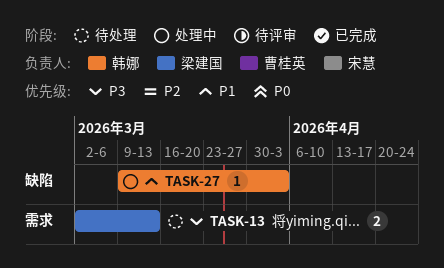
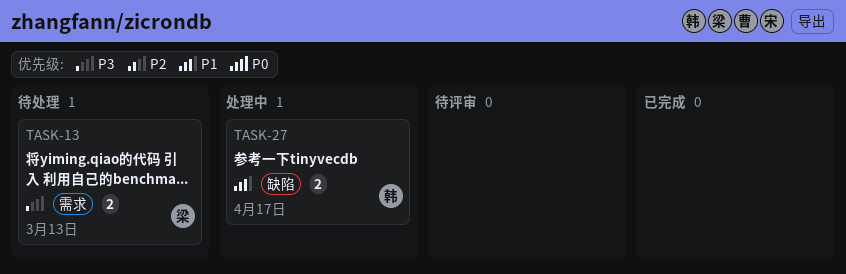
TASK-27, estimate: 1 -> 2
TASK-27, due: Apr 3 -> Apr 17

